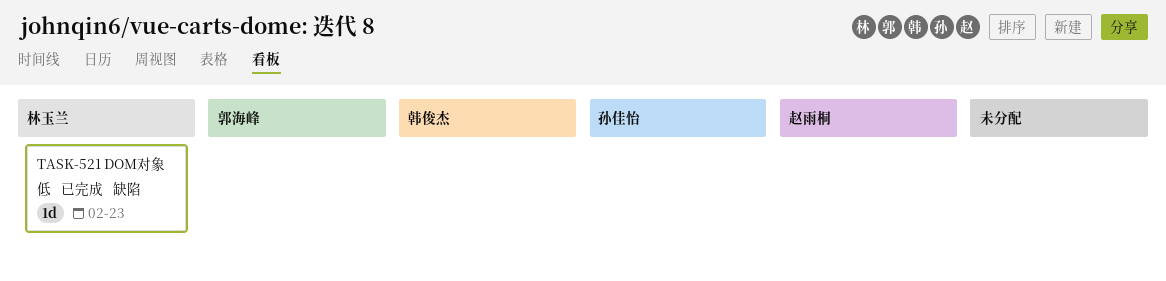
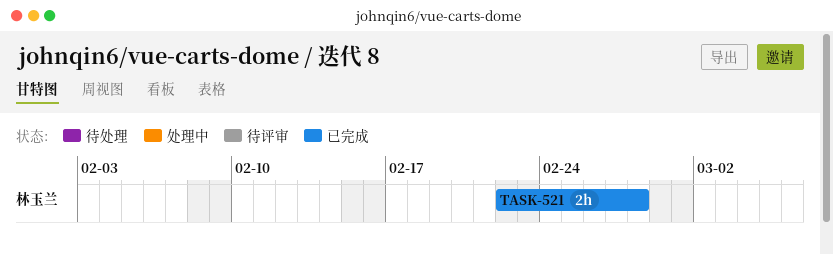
TASK-521, estimate: 1d -> 2h
TASK-521, due: Feb 23 -> Feb 28

